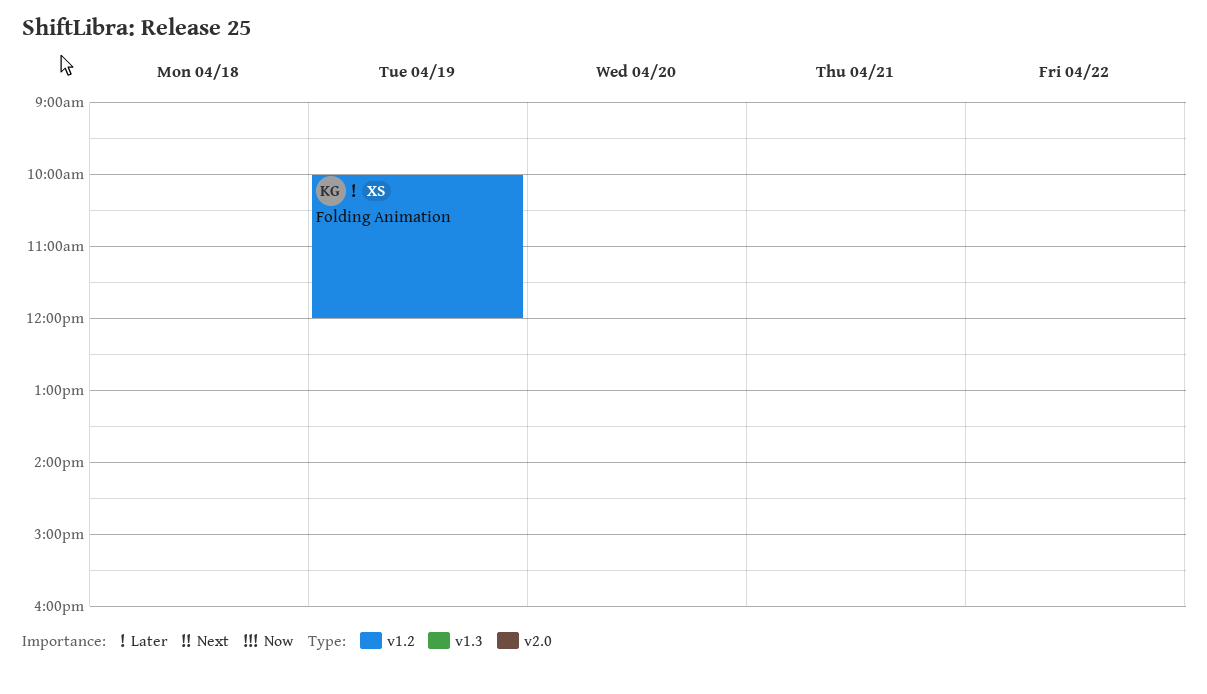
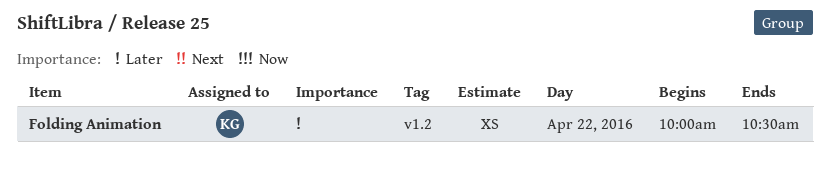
Folding Animation, day: Apr 19 -> Apr 22
Folding Animation, ends: 12:00 -> 10:30

